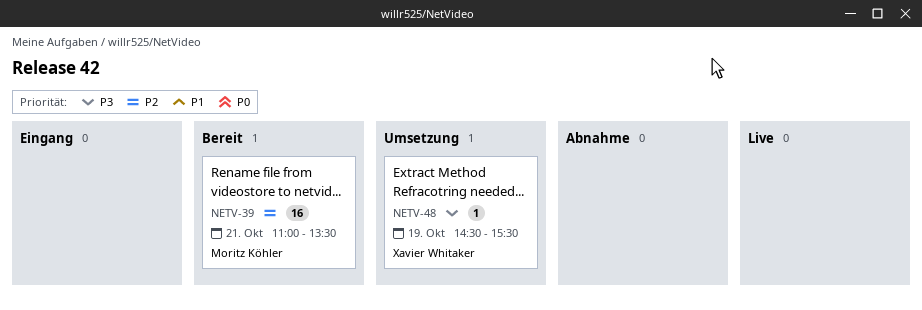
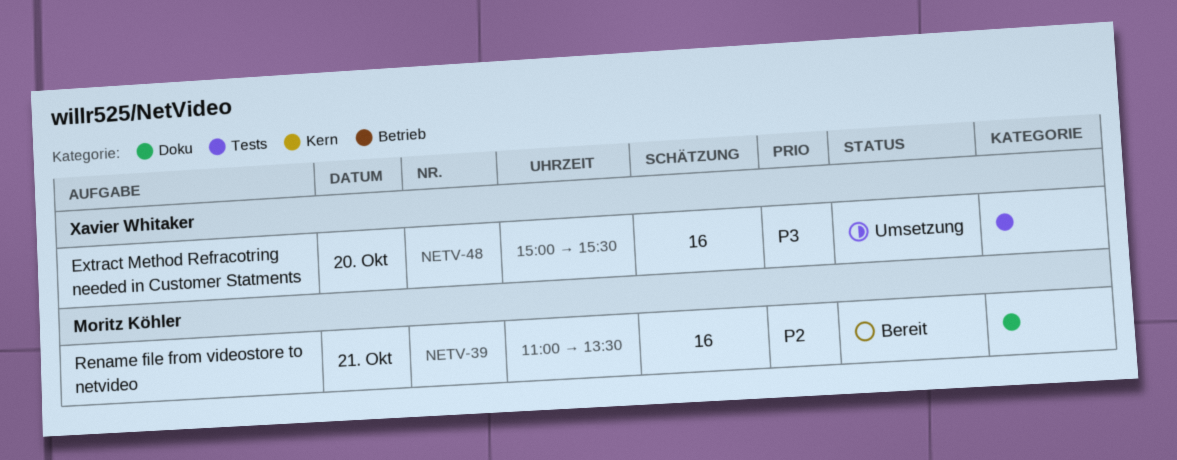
NETV-48, estimate: 1 -> 16
NETV-48, day: Oct 19 -> Oct 20
NETV-48, begins: 14:30 -> 15:00

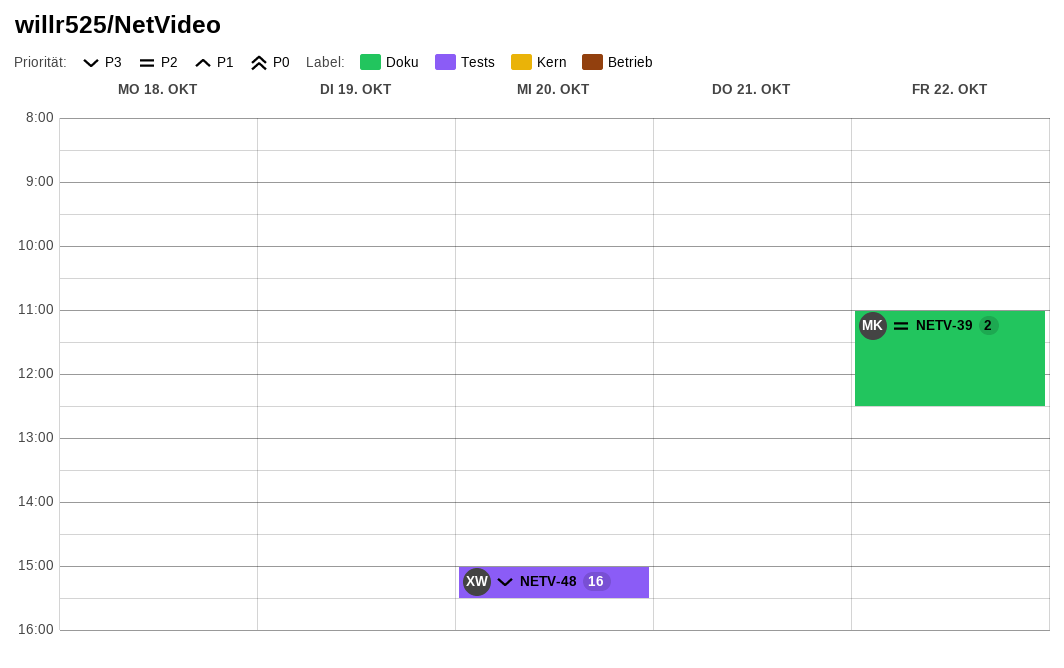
NETV-39, estimate: 16 -> 2
NETV-39, day: Oct 21 -> Oct 22
NETV-39, ends: 13:30 -> 12:30

